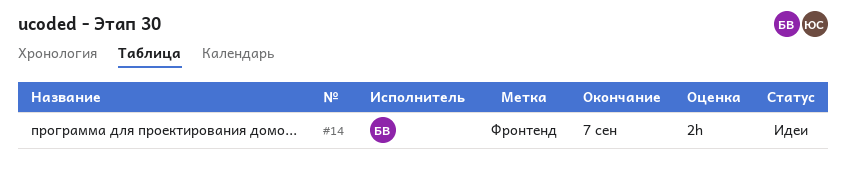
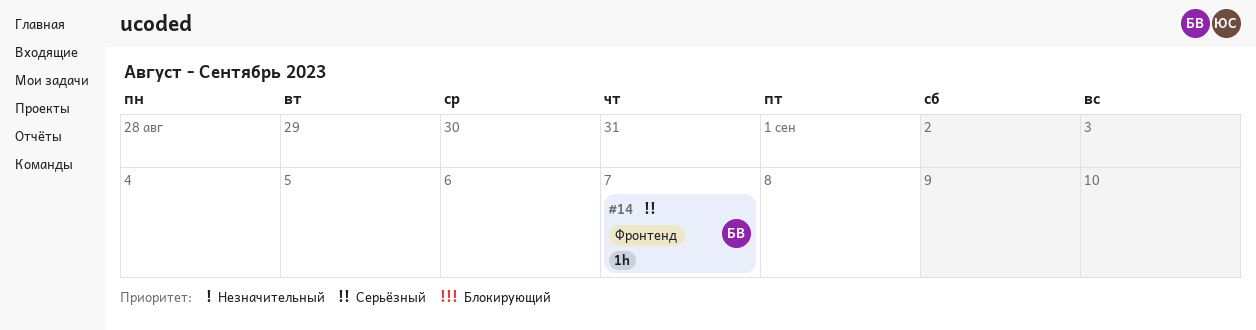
#14, estimate: 2h -> 1h

